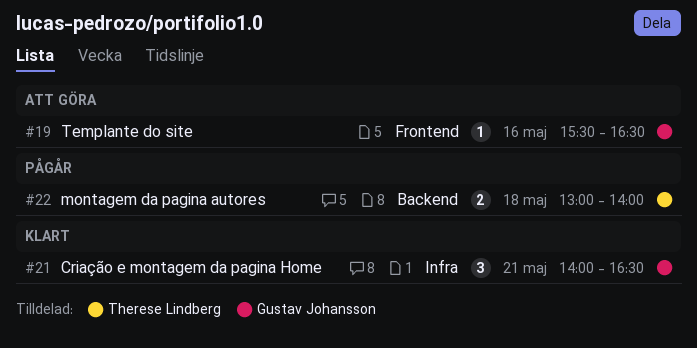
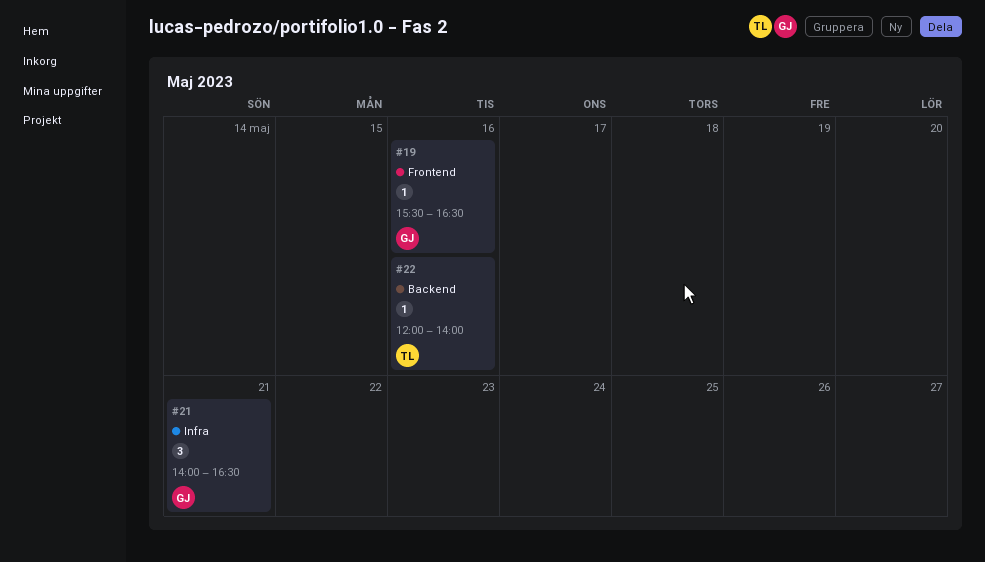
#22, estimate: 2 -> 1
#22, day: May 18 -> May 16
#22, begins: 13:00 -> 12:00

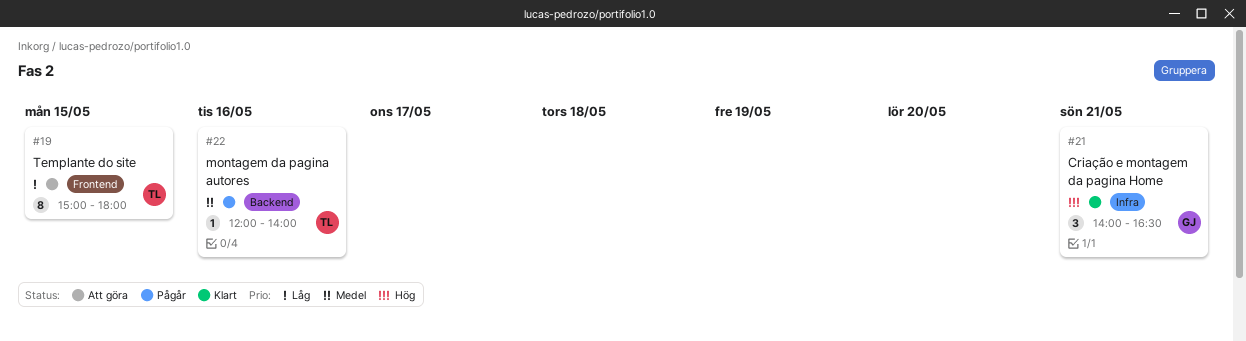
#19, owner: GJ -> TL
#19, estimate: 1 -> 8
#19, day: May 16 -> May 15
#19, begins: 15:30 -> 15:00
#19, ends: 16:30 -> 18:00

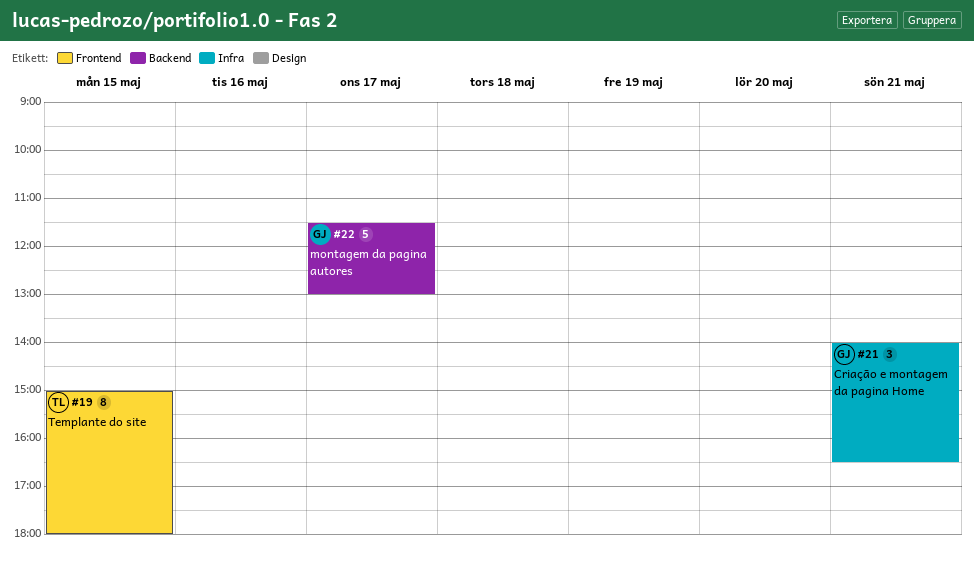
#22, owner: TL -> GJ
#22, estimate: 1 -> 5
#22, day: May 16 -> May 17
#22, begins: 12:00 -> 11:30
#22, ends: 14:00 -> 13:00

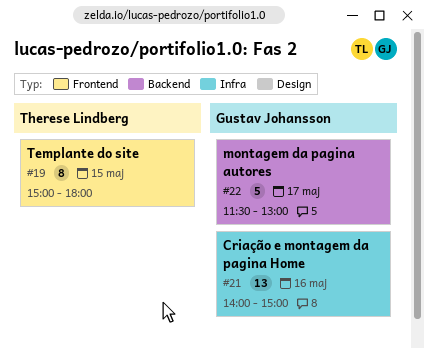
#21, estimate: 3 -> 13
#21, day: May 21 -> May 16
#21, ends: 16:30 -> 15:00

